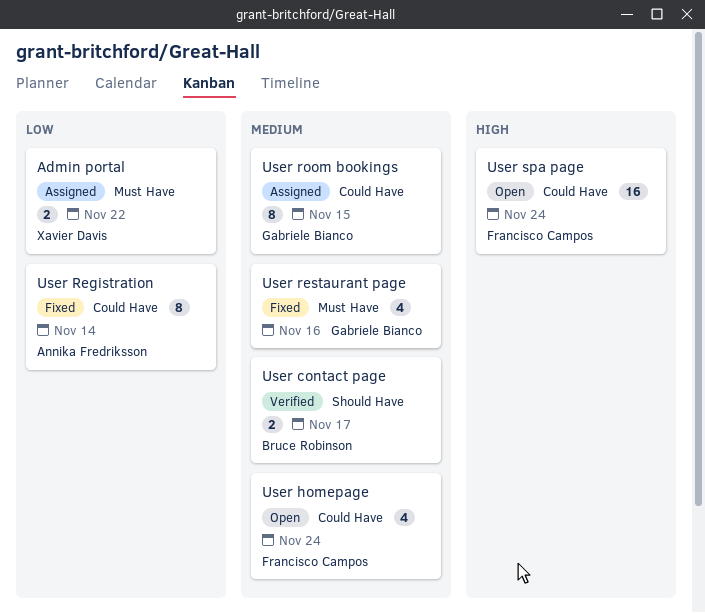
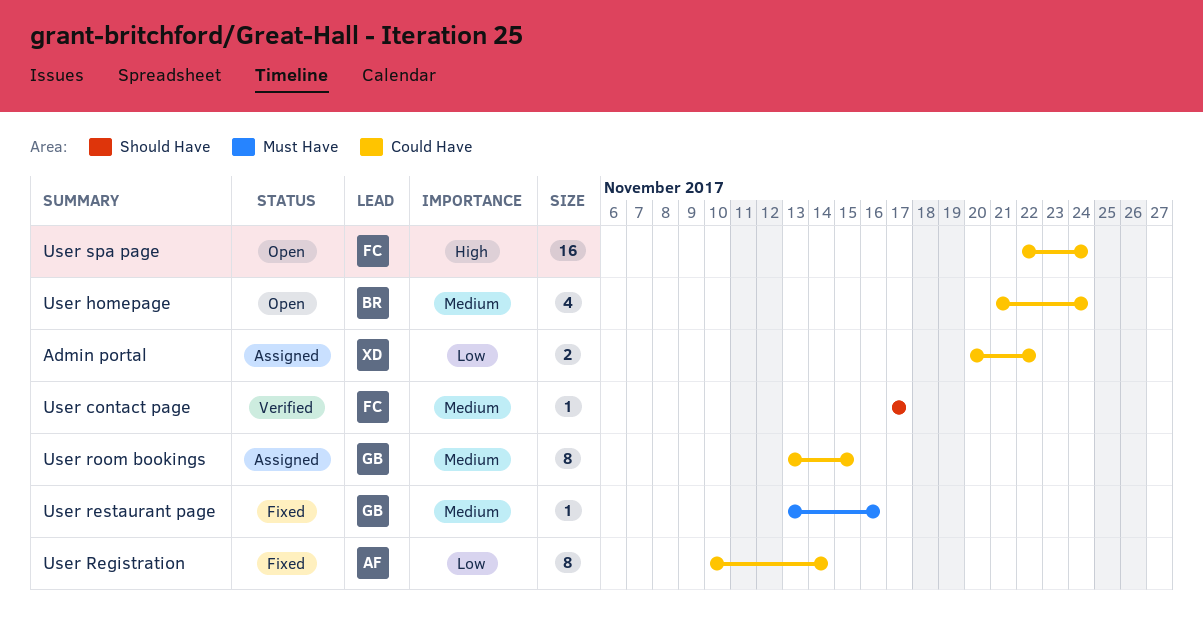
Admin portal, label: Must Have -> Could Have
User contact page, owner: Bruce Robinson -> Francisco Campos
User contact page, estimate: 2 -> 1
User homepage, owner: Francisco Campos -> Bruce Robinson
User restaurant page, estimate: 4 -> 1

